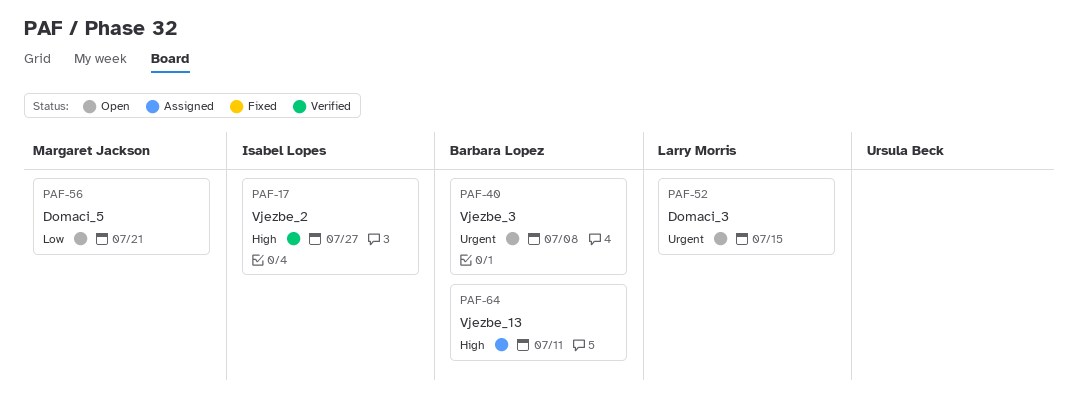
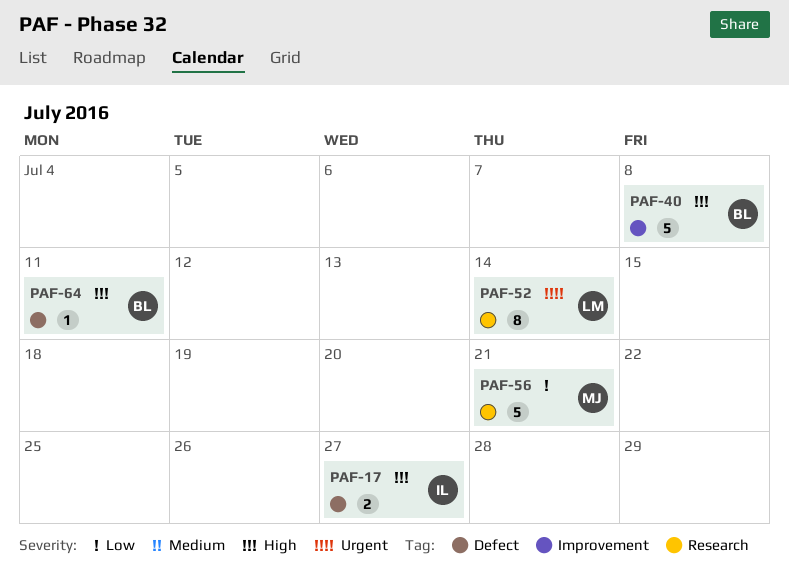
PAF-40, priority: Urgent -> High
PAF-52, due: Jul 15 -> Jul 14

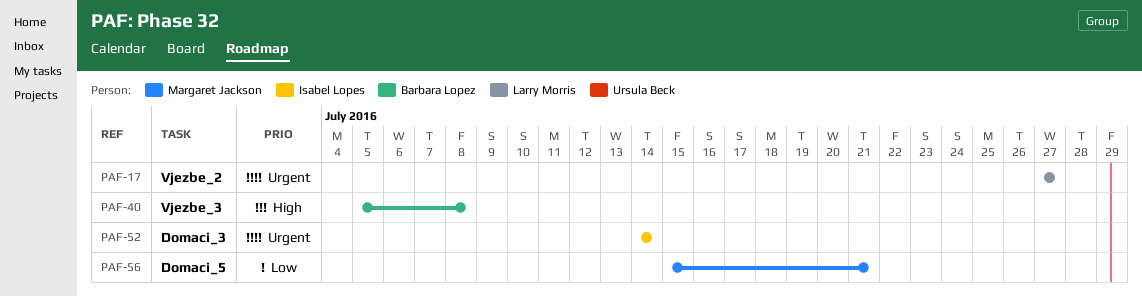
PAF-17, owner: Isabel Lopes -> Larry Morris
PAF-17, priority: High -> Urgent
PAF-52, owner: Larry Morris -> Isabel Lopes
PAF-64: present -> none

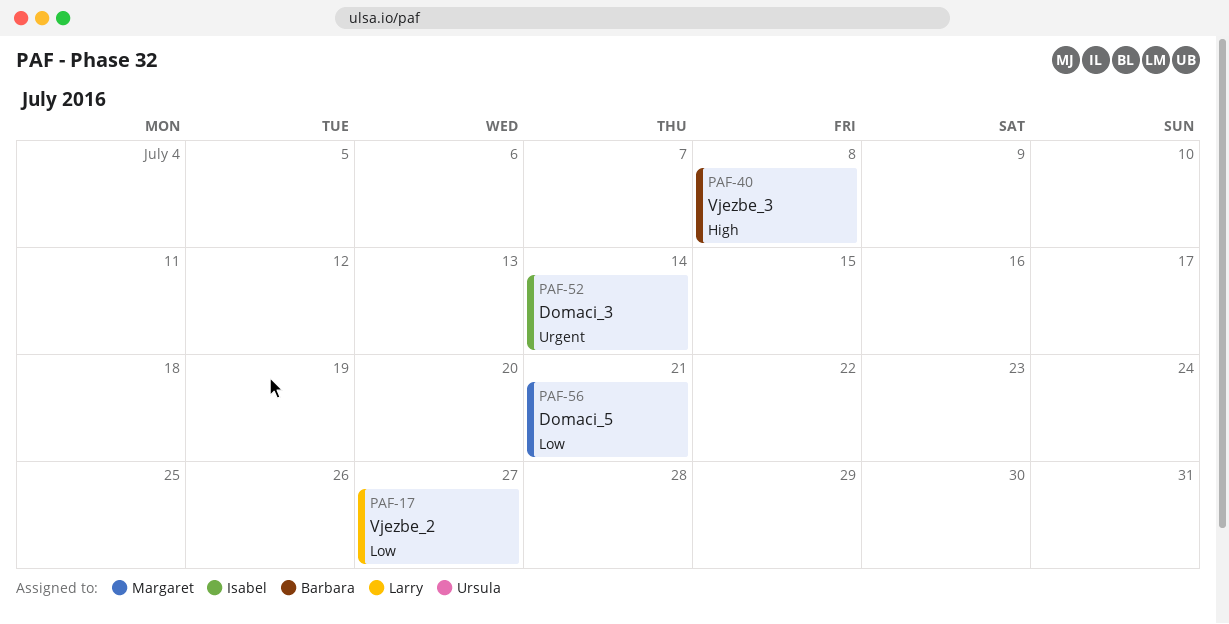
PAF-17, priority: Urgent -> Low

